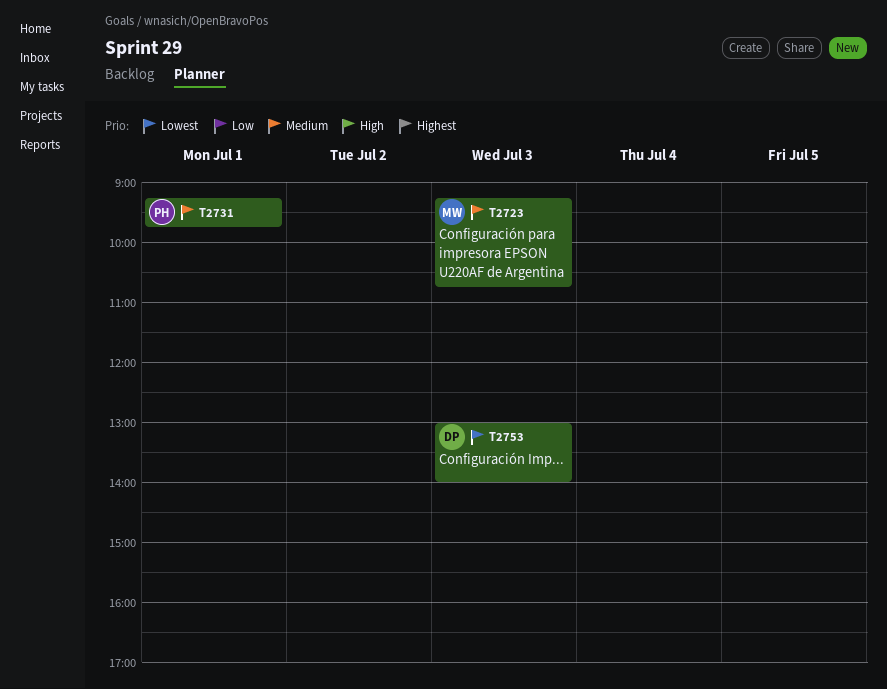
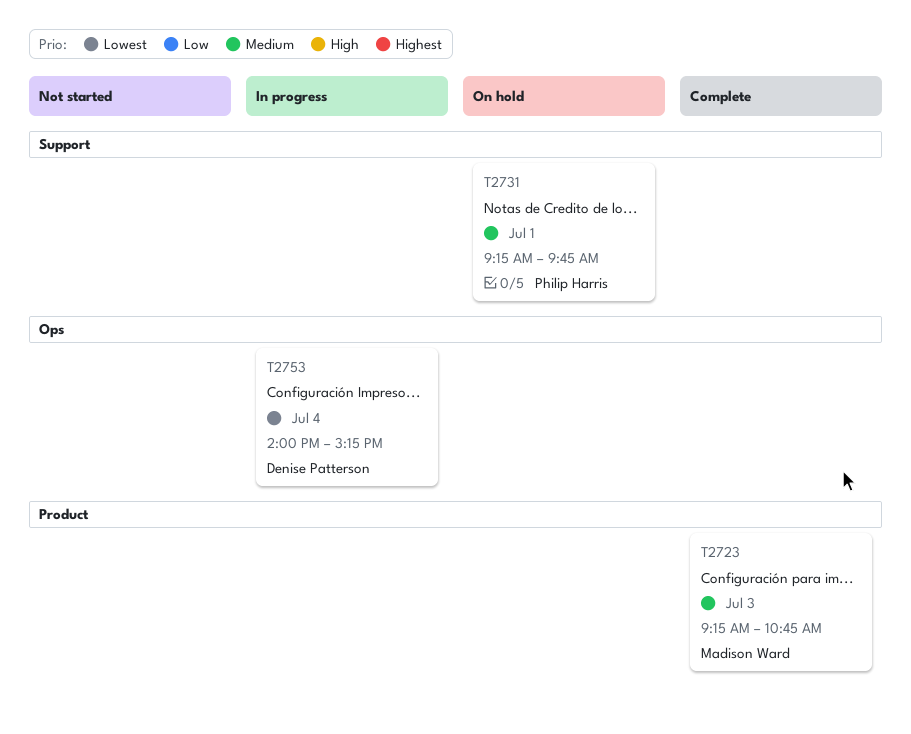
T2753, day: Jul 3 -> Jul 4
T2753, begins: 13:00 -> 14:00
T2753, ends: 14:00 -> 15:15

